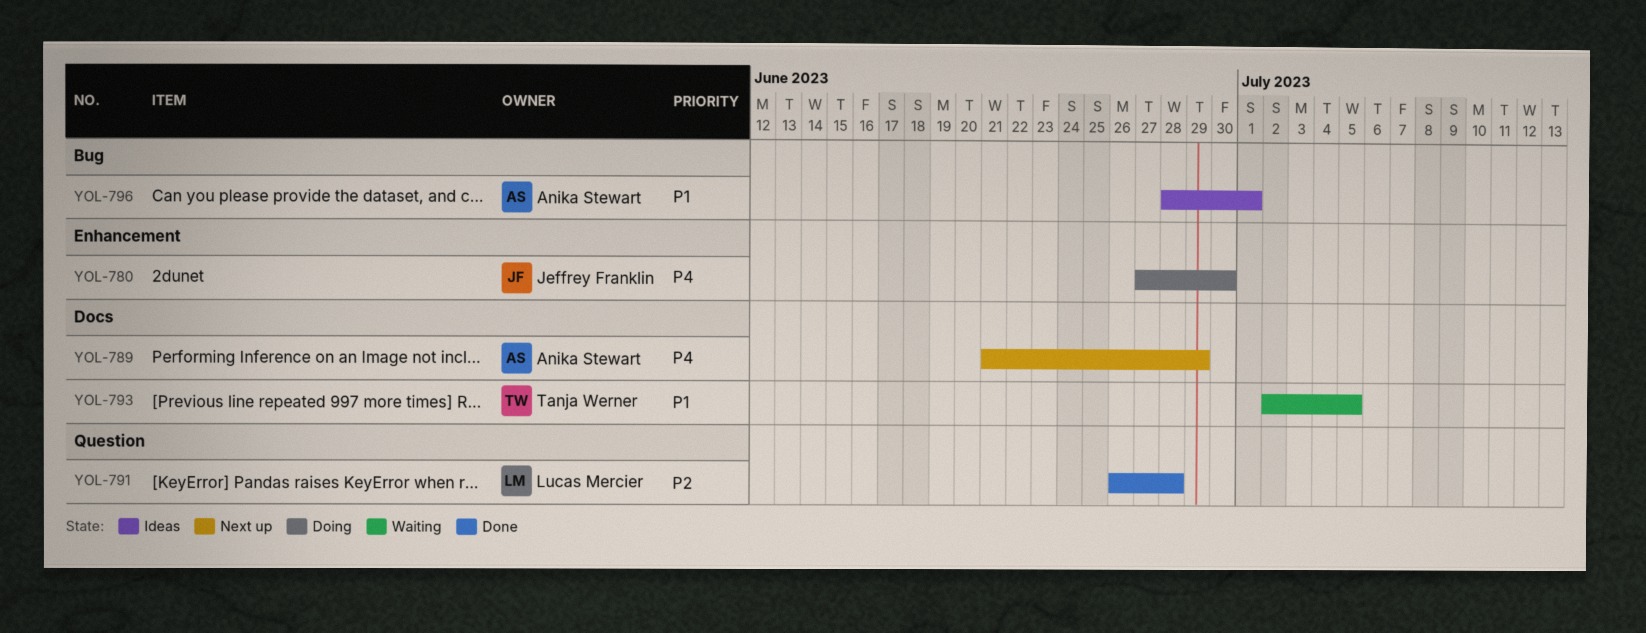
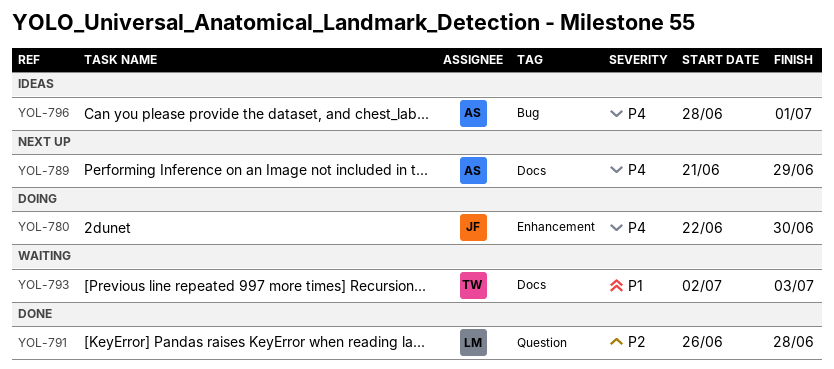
YOL-780, start: Jun 27 -> Jun 22
YOL-793, due: Jul 5 -> Jul 3
YOL-796, priority: P1 -> P4

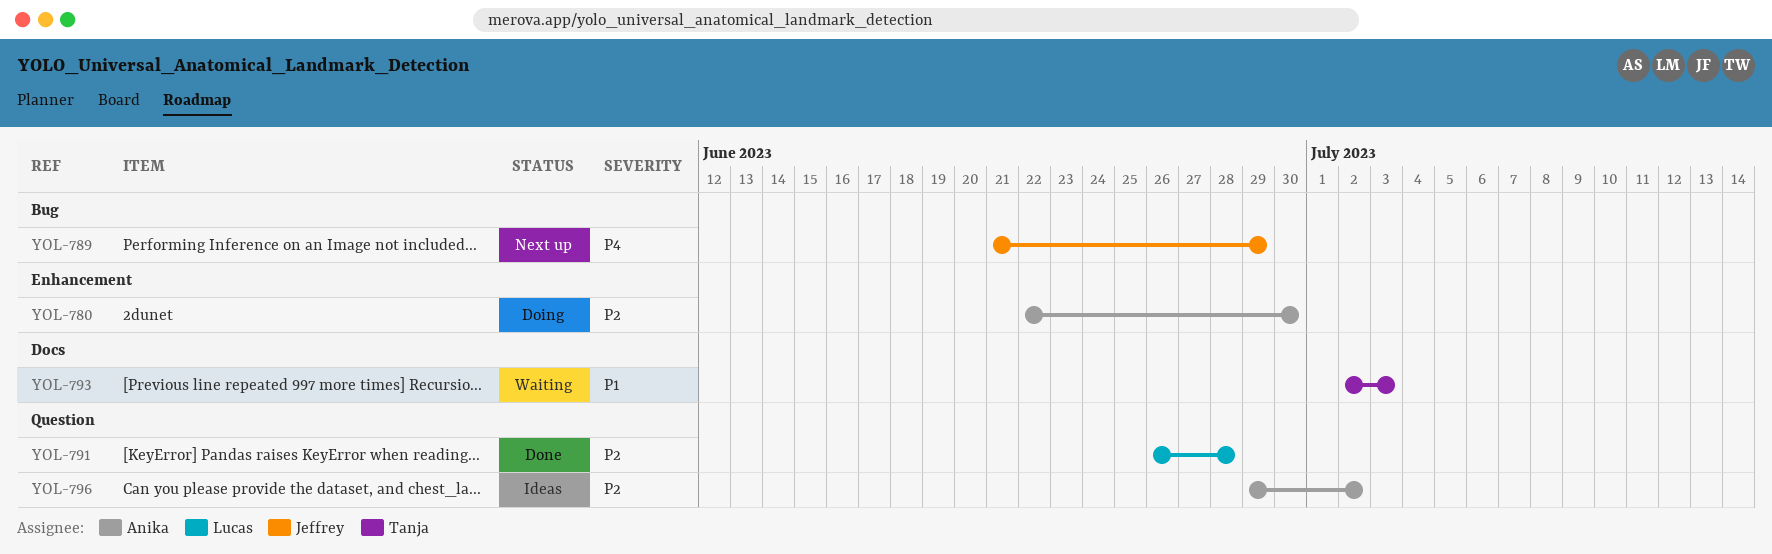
YOL-780, owner: Jeffrey -> Anika
YOL-780, priority: P4 -> P2
YOL-789, owner: Anika -> Jeffrey
YOL-789, label: Docs -> Bug
YOL-796, priority: P4 -> P2
YOL-796, label: Bug -> Question
YOL-796, start: Jun 28 -> Jun 29
YOL-796, due: Jul 1 -> Jul 2

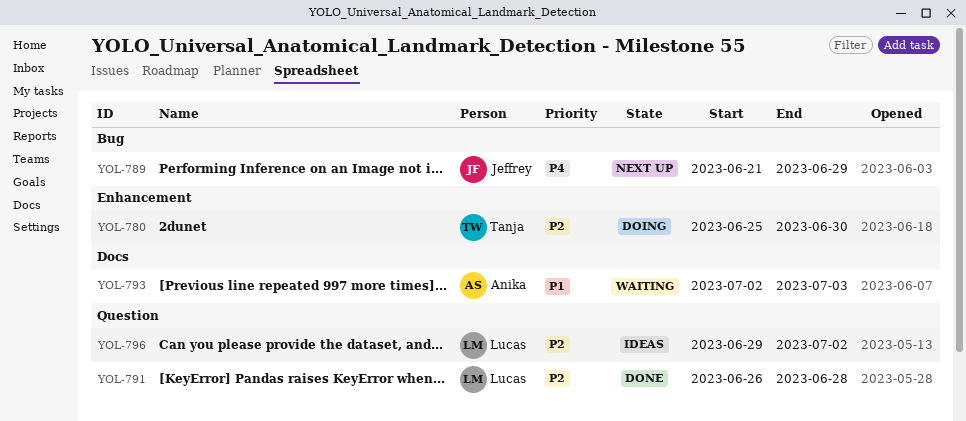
YOL-780, owner: Anika -> Tanja
YOL-780, start: Jun 22 -> Jun 25
YOL-793, owner: Tanja -> Anika
YOL-796, owner: Anika -> Lucas

